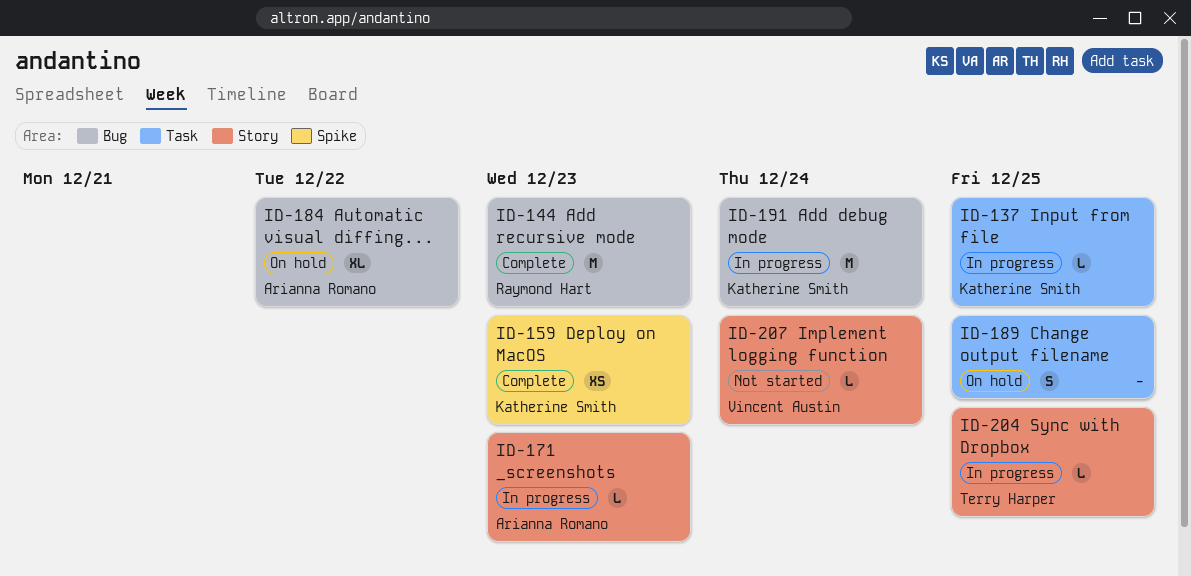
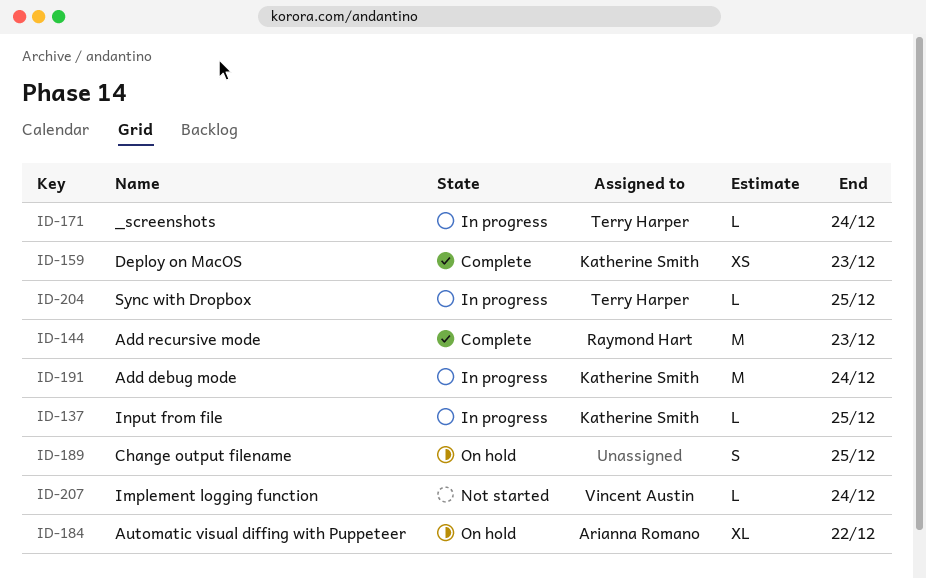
ID-171, owner: Arianna Romano -> Terry Harper
ID-171, due: Dec 23 -> Dec 24

